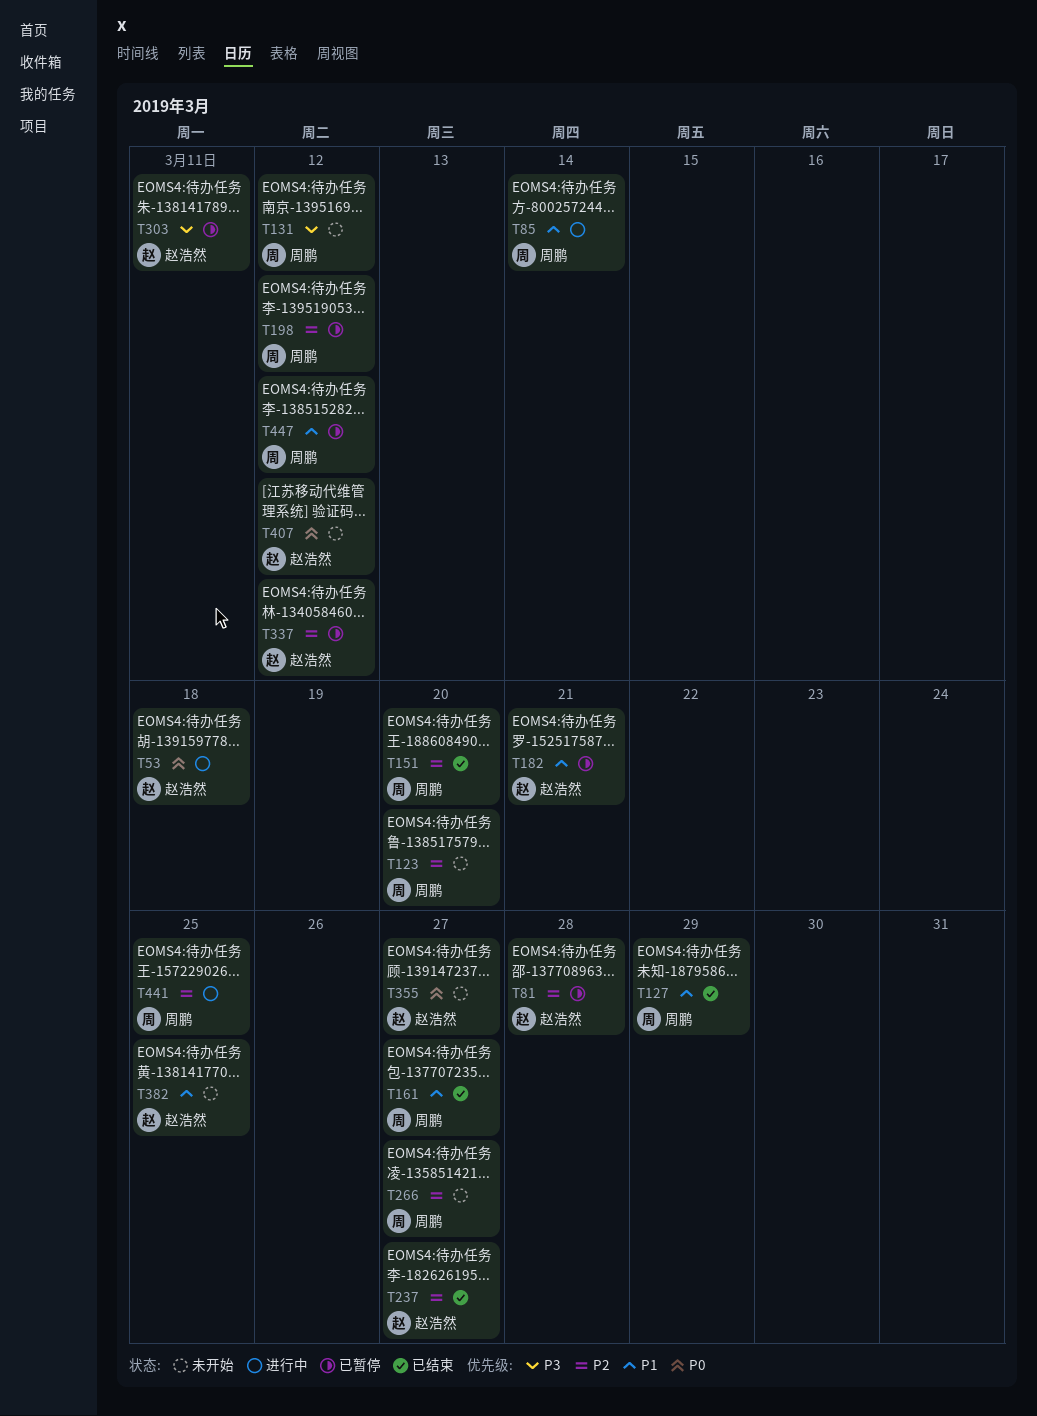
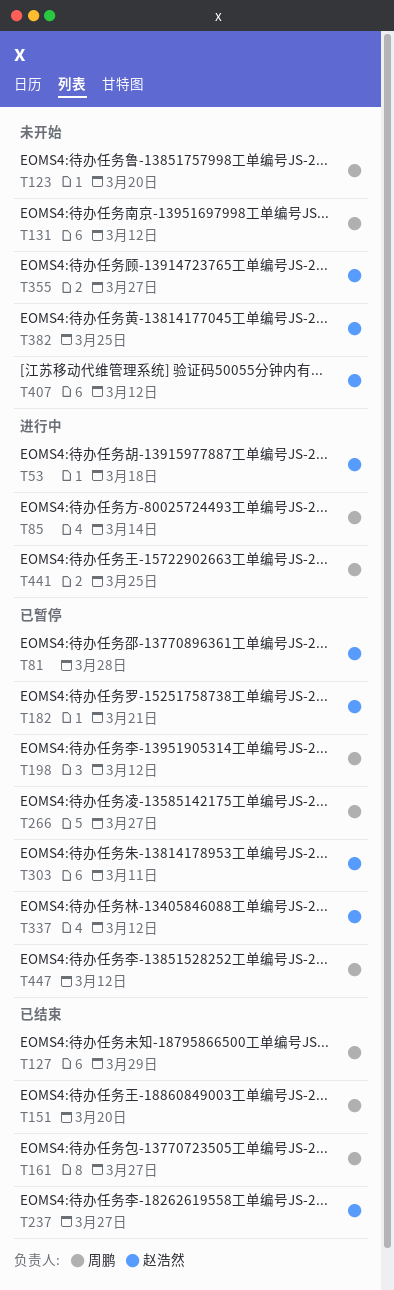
T266, status: 未开始 -> 已暂停

